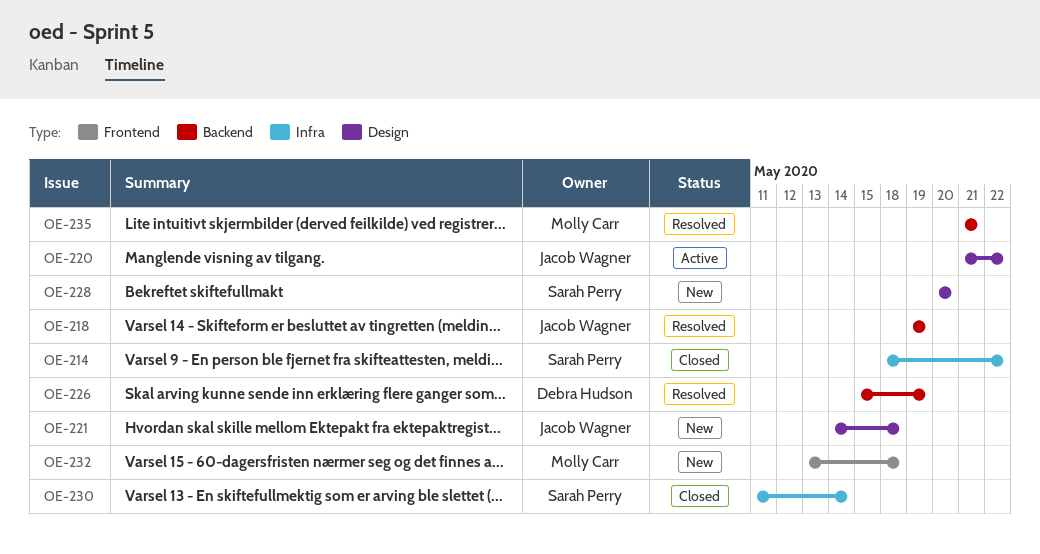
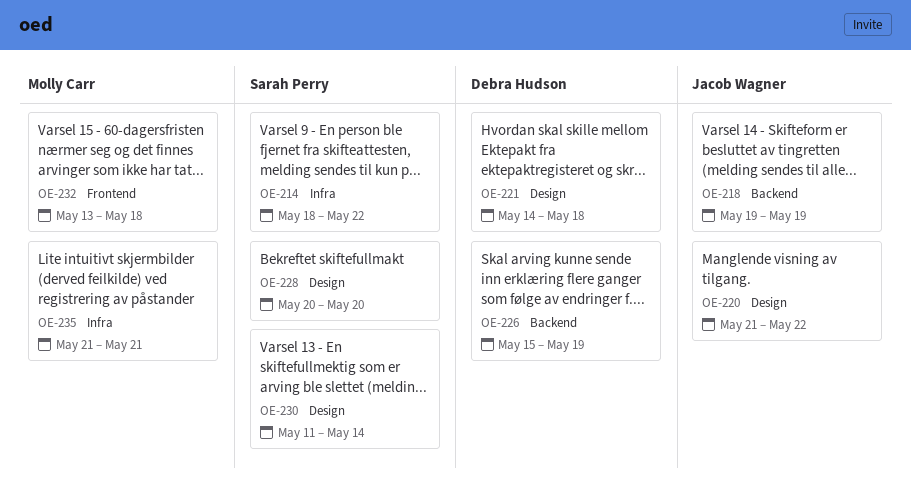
OE-221, owner: Jacob Wagner -> Debra Hudson
OE-230, label: Infra -> Design
OE-235, label: Backend -> Infra

